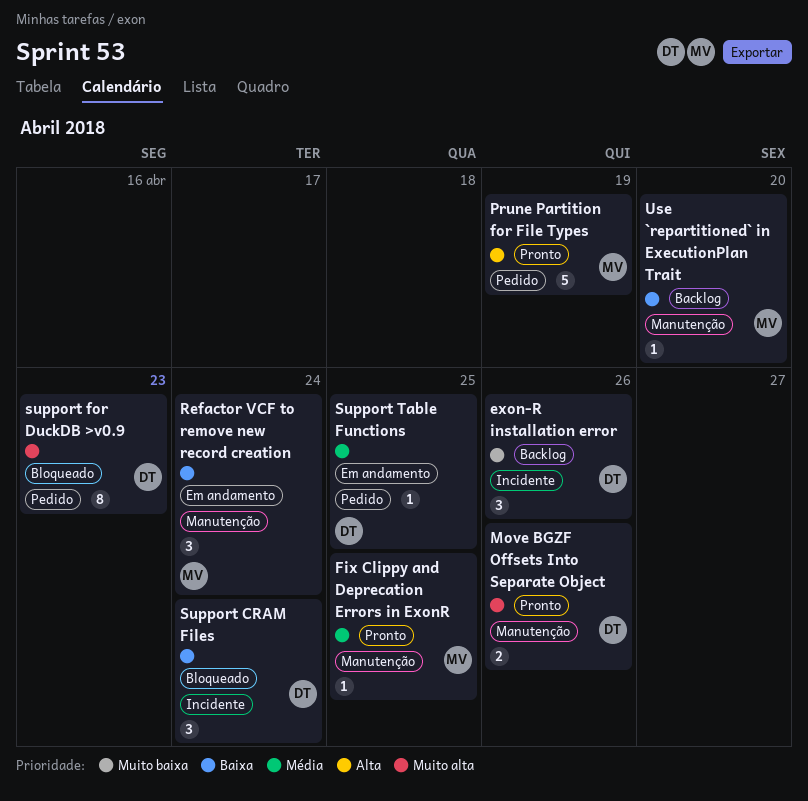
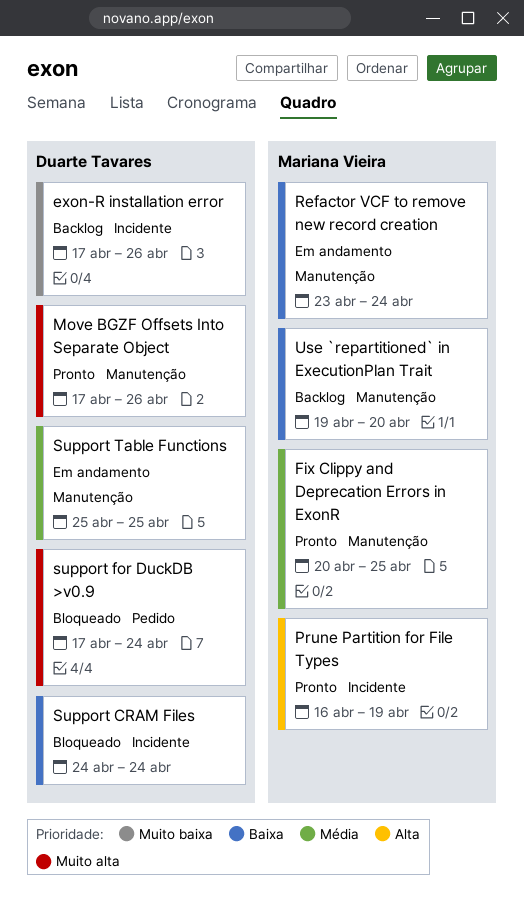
Prune Partition for File Types, label: Pedido -> Incidente
support for DuckDB >v0.9, due: Apr 23 -> Apr 24
Support Table Functions, label: Pedido -> Manutenção

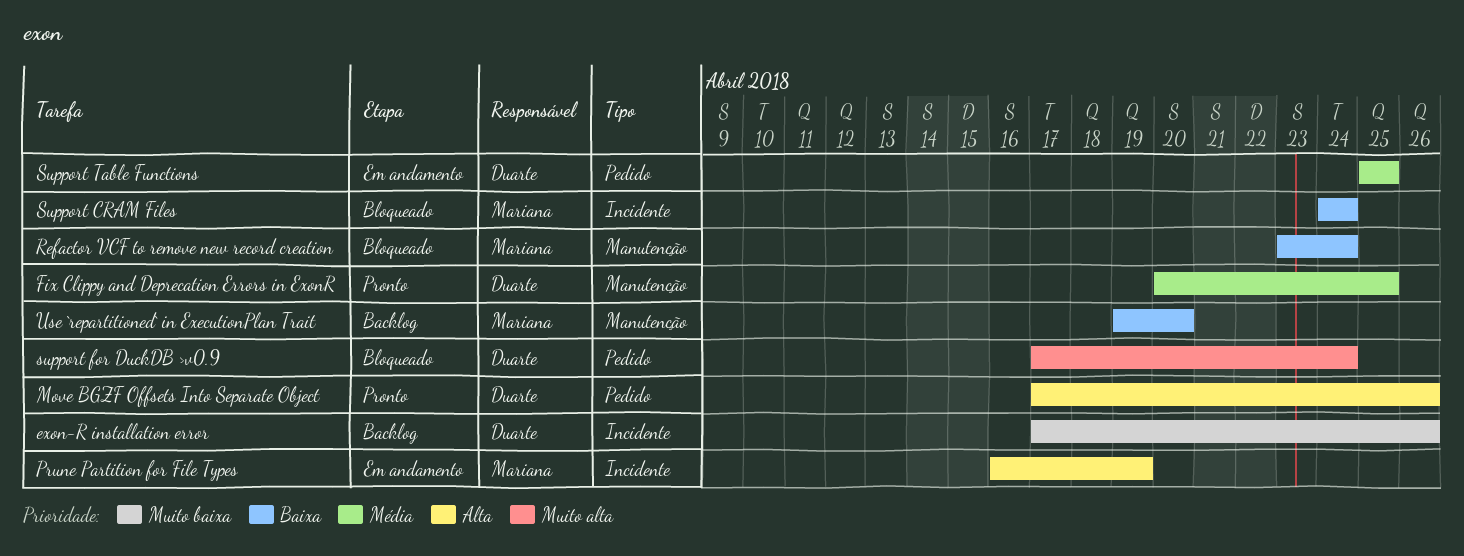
Fix Clippy and Deprecation Errors in ExonR, owner: Mariana Vieira -> Duarte Tavares
Move BGZF Offsets Into Separate Object, priority: Muito alta -> Alta
Move BGZF Offsets Into Separate Object, label: Manutenção -> Pedido
Prune Partition for File Types, status: Pronto -> Em andamento
Refactor VCF to remove new record creation, status: Em andamento -> Bloqueado
Support CRAM Files, owner: Duarte Tavares -> Mariana Vieira
Support Table Functions, label: Manutenção -> Pedido

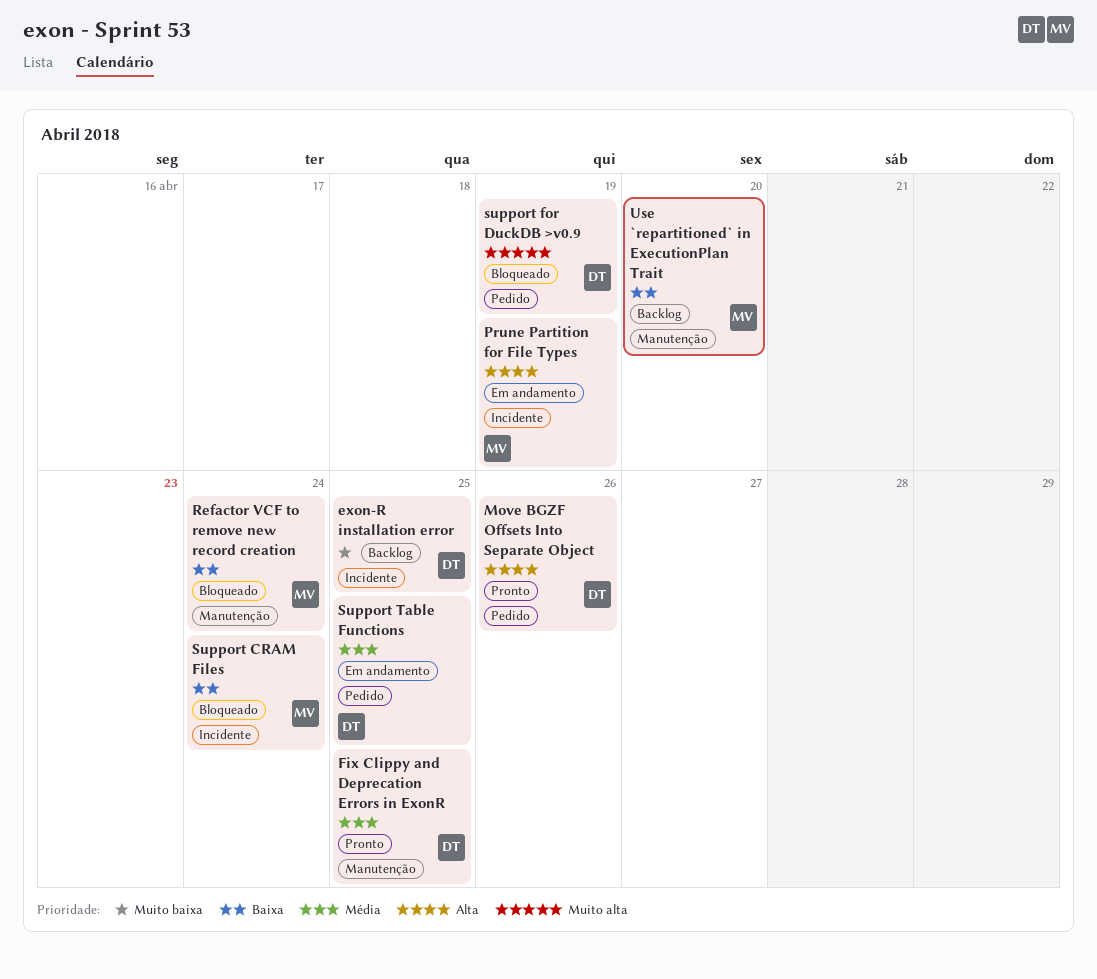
exon-R installation error, due: Apr 26 -> Apr 25
support for DuckDB >v0.9, due: Apr 24 -> Apr 19

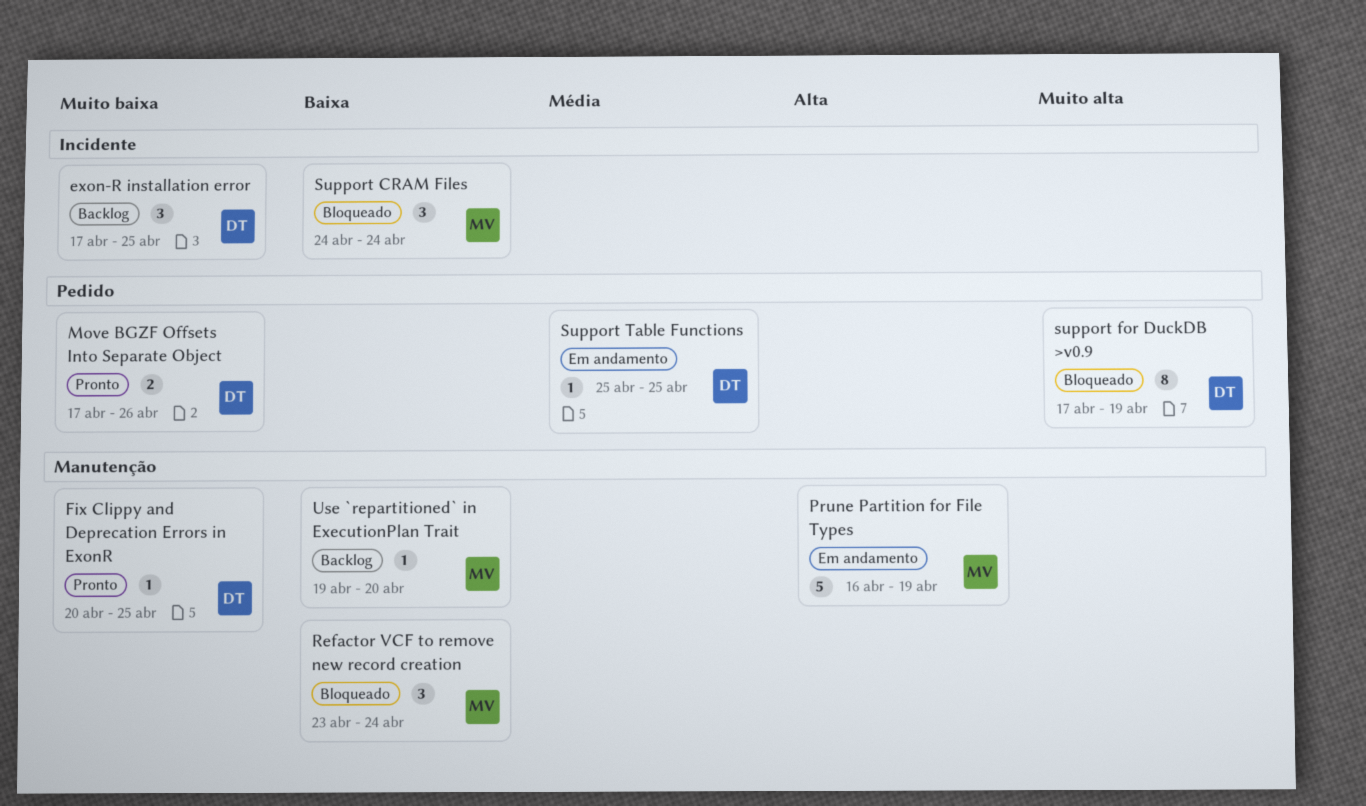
Fix Clippy and Deprecation Errors in ExonR, priority: Média -> Muito baixa
Move BGZF Offsets Into Separate Object, priority: Alta -> Muito baixa
Prune Partition for File Types, label: Incidente -> Manutenção

